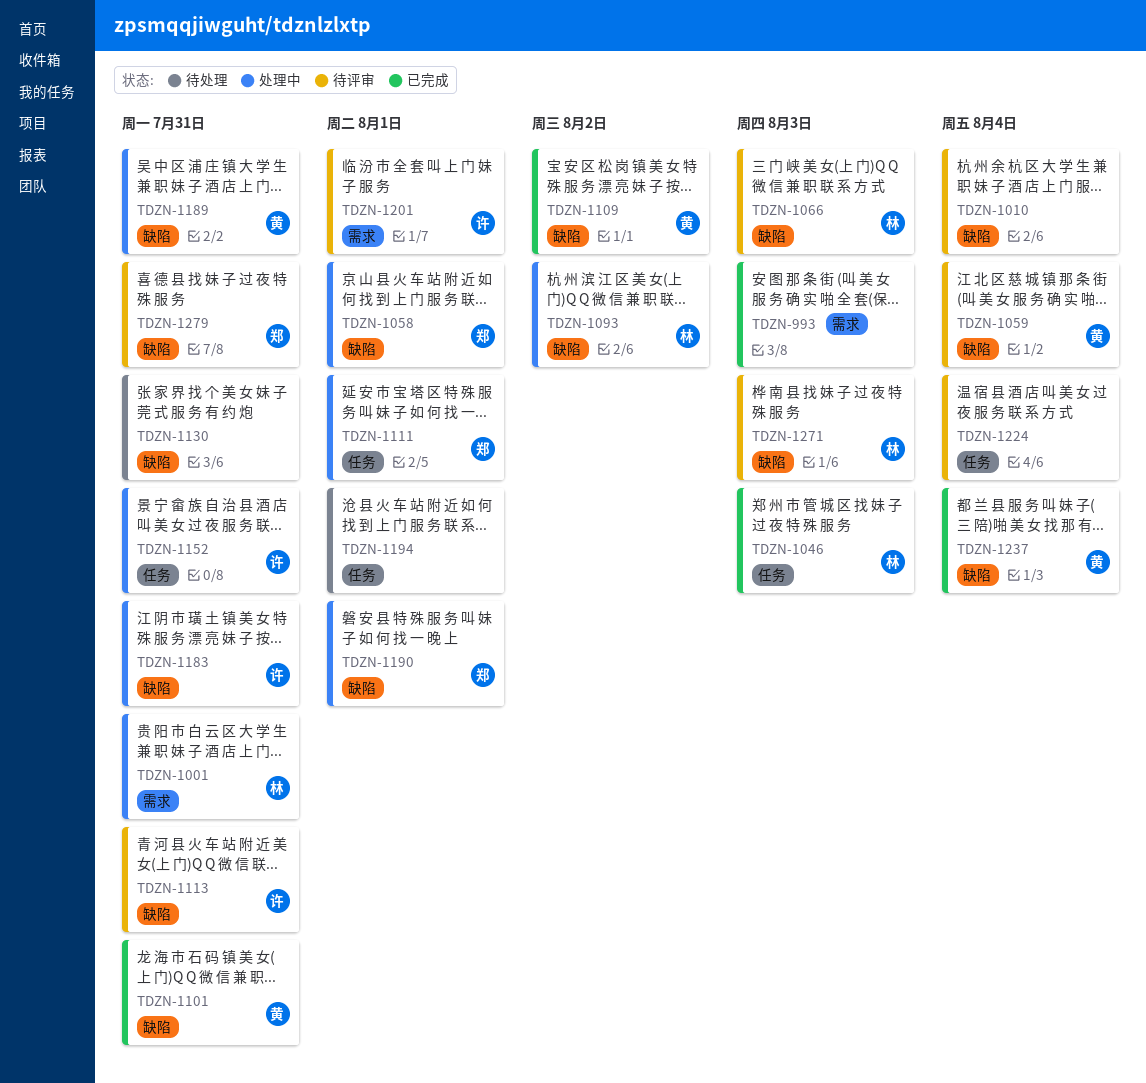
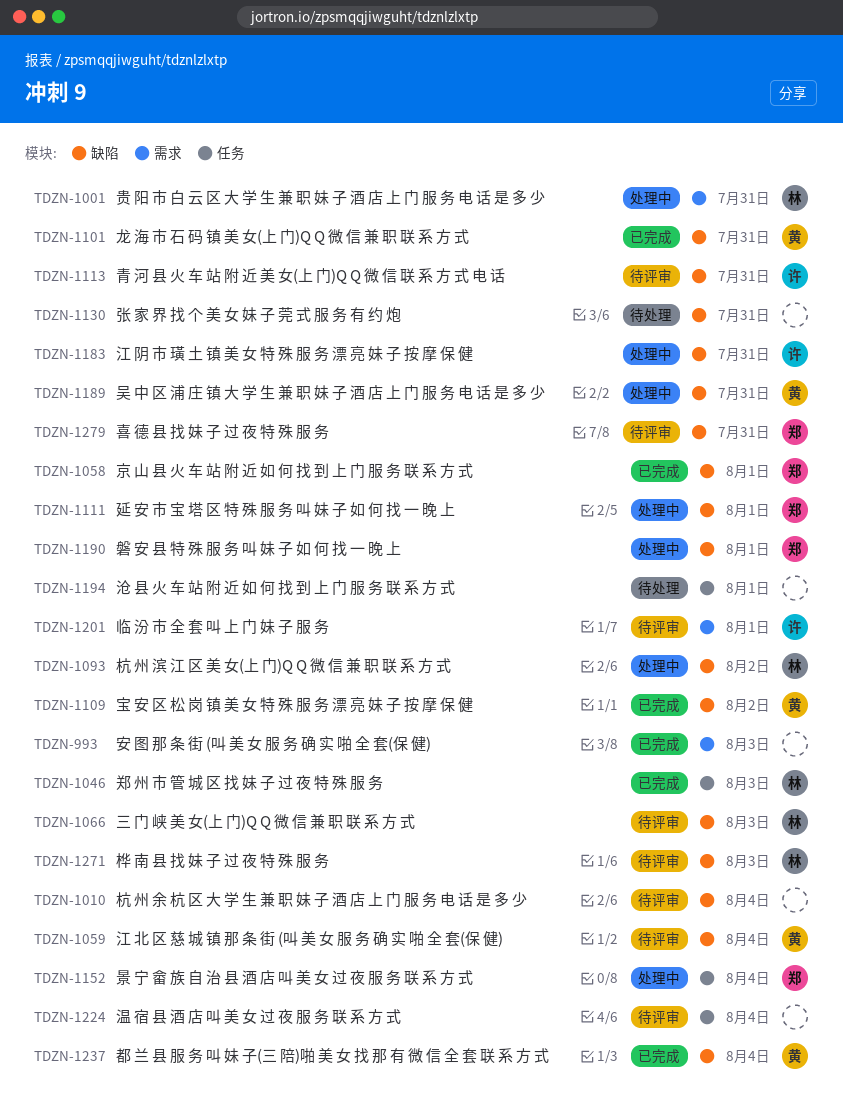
TDZN-1058, status: 处理中 -> 已完成
TDZN-1111, label: 任务 -> 缺陷
TDZN-1152, owner: 许 -> 郑
TDZN-1152, due: Jul 31 -> Aug 4

